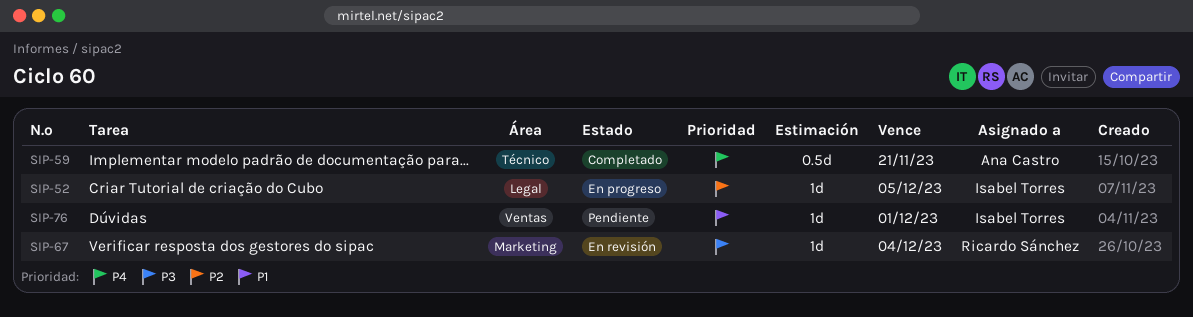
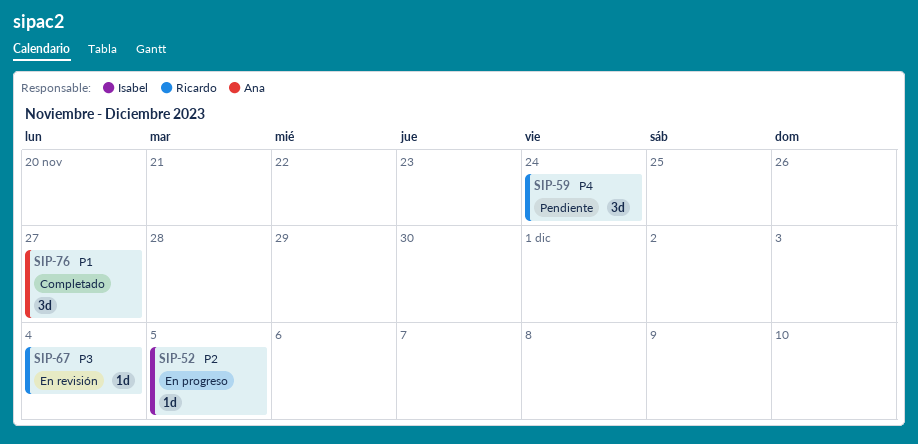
SIP-59, status: Completado -> Pendiente
SIP-59, owner: Ana Castro -> Ricardo Sánchez
SIP-59, estimate: 0.5d -> 3d
SIP-59, due: Nov 21 -> Nov 24
SIP-76, status: Pendiente -> Completado
SIP-76, owner: Isabel Torres -> Ana Castro
SIP-76, estimate: 1d -> 3d
SIP-76, due: Dec 1 -> Nov 27

